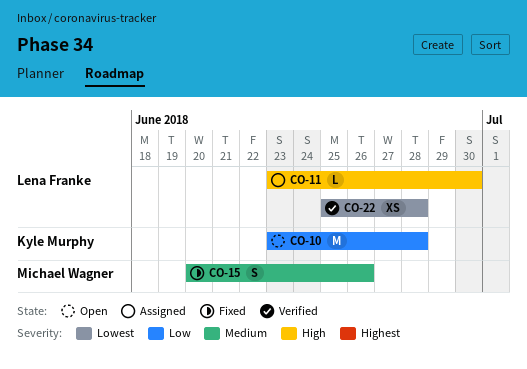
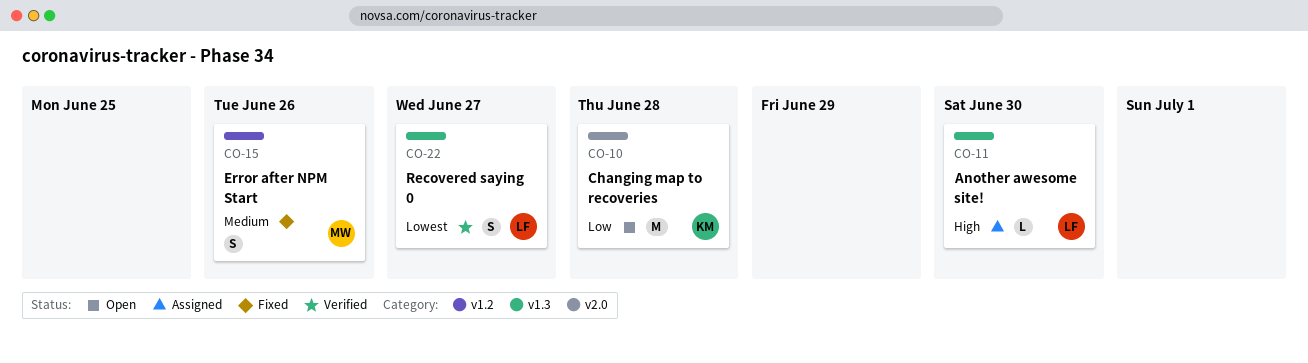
CO-22, estimate: XS -> S
CO-22, due: Jun 28 -> Jun 27

